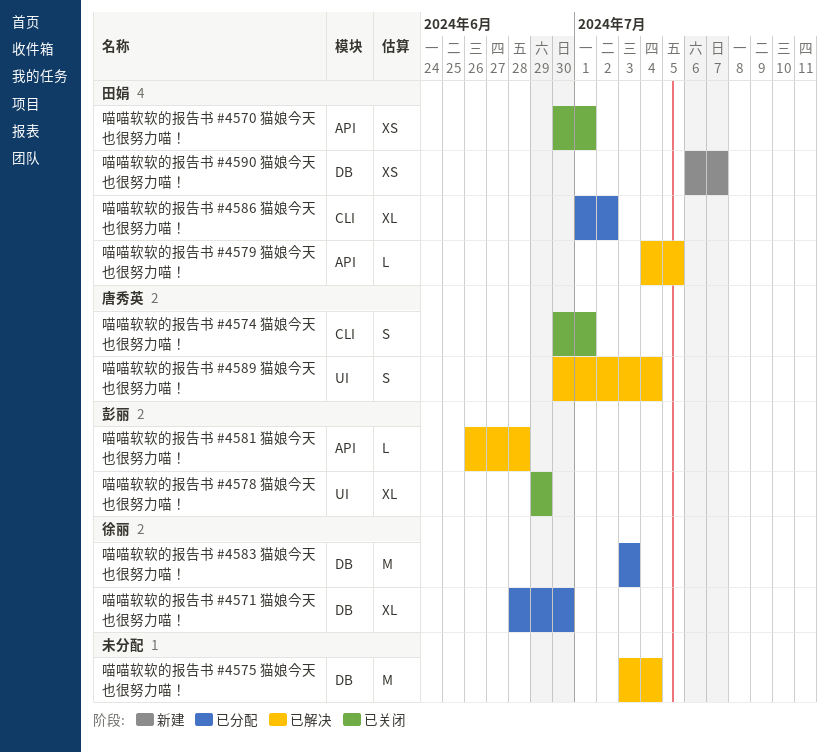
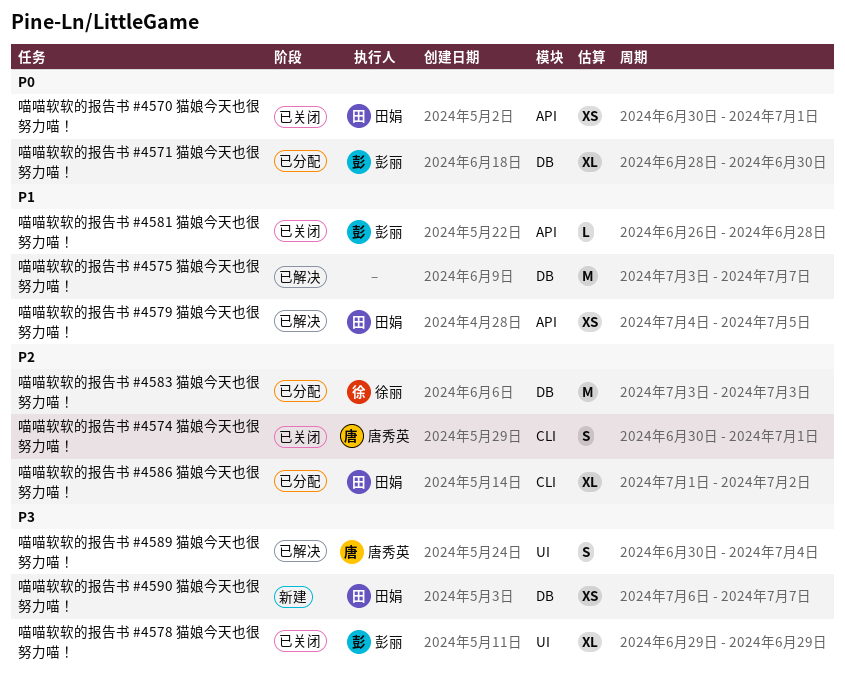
喵喵软软的报告书 #4571 猫娘今天也很努力喵！, owner: 徐丽 -> 彭丽
喵喵软软的报告书 #4575 猫娘今天也很努力喵！, due: Jul 4 -> Jul 7
喵喵软软的报告书 #4579 猫娘今天也很努力喵！, estimate: L -> XS
喵喵软软的报告书 #4581 猫娘今天也很努力喵！, status: 已解决 -> 已关闭

